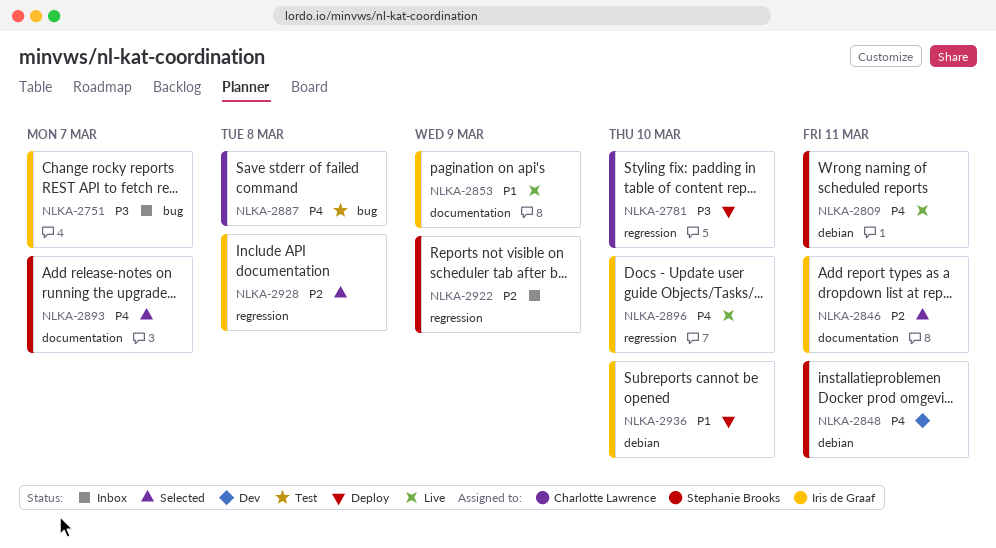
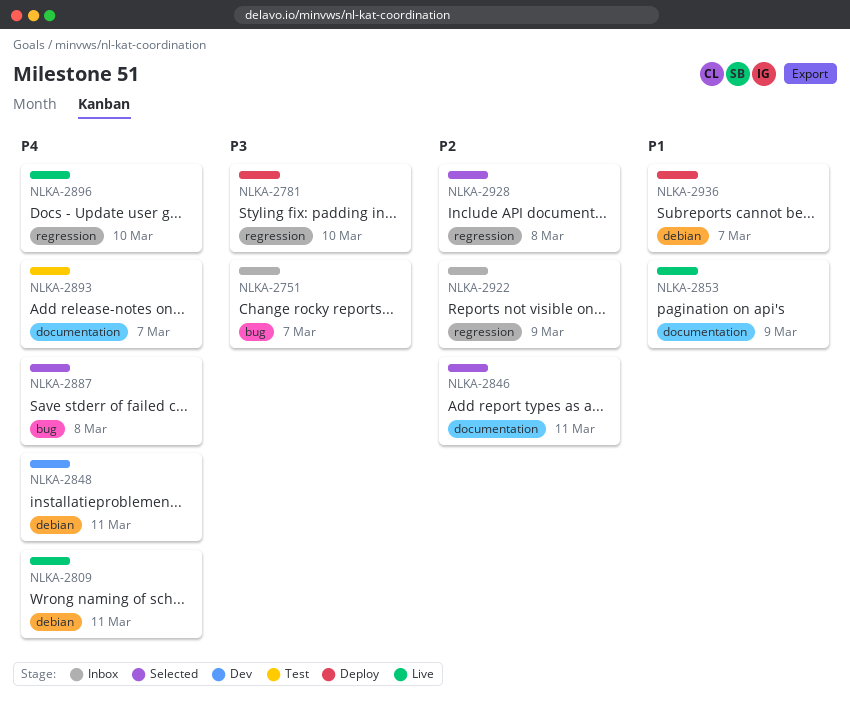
NLKA-2887, status: Test -> Selected
NLKA-2893, status: Selected -> Test
NLKA-2936, due: Mar 10 -> Mar 7

